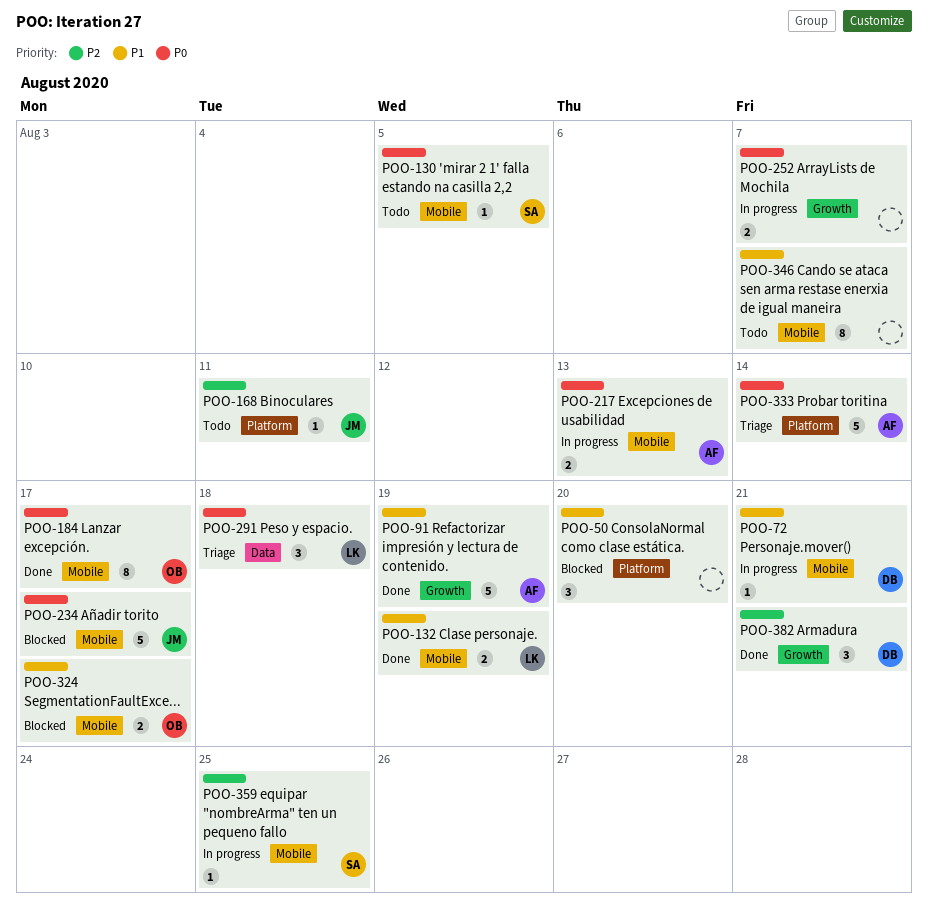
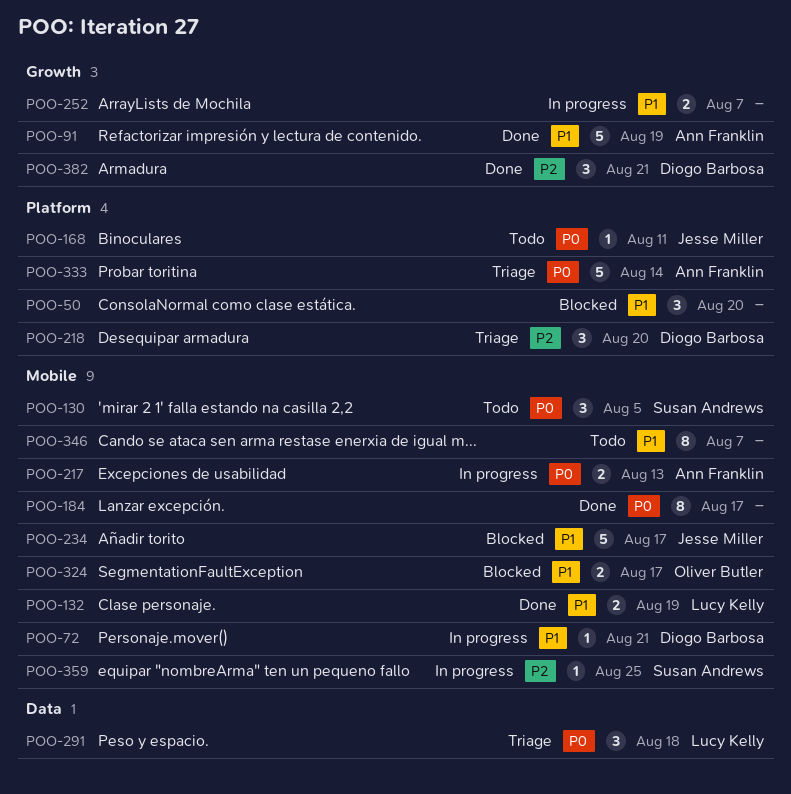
POO-130, estimate: 1 -> 3
POO-168, priority: P2 -> P0
POO-184, owner: Oliver Butler -> none
POO-218: none -> present
POO-234, priority: P0 -> P1
POO-252, priority: P0 -> P1

